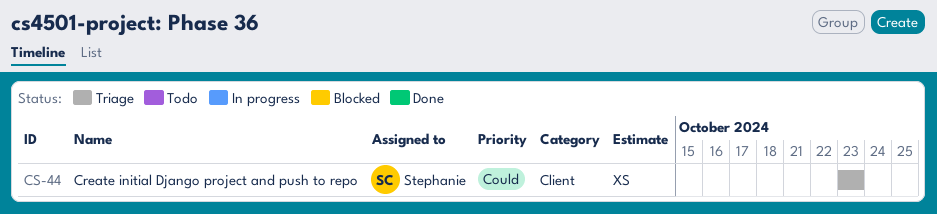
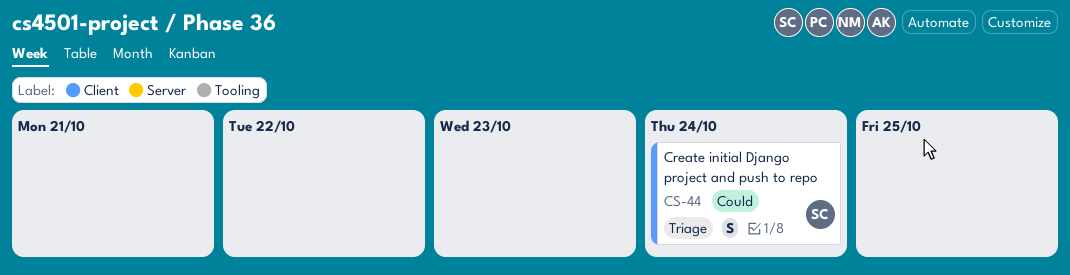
CS-44, estimate: XS -> S
CS-44, due: Oct 23 -> Oct 24

